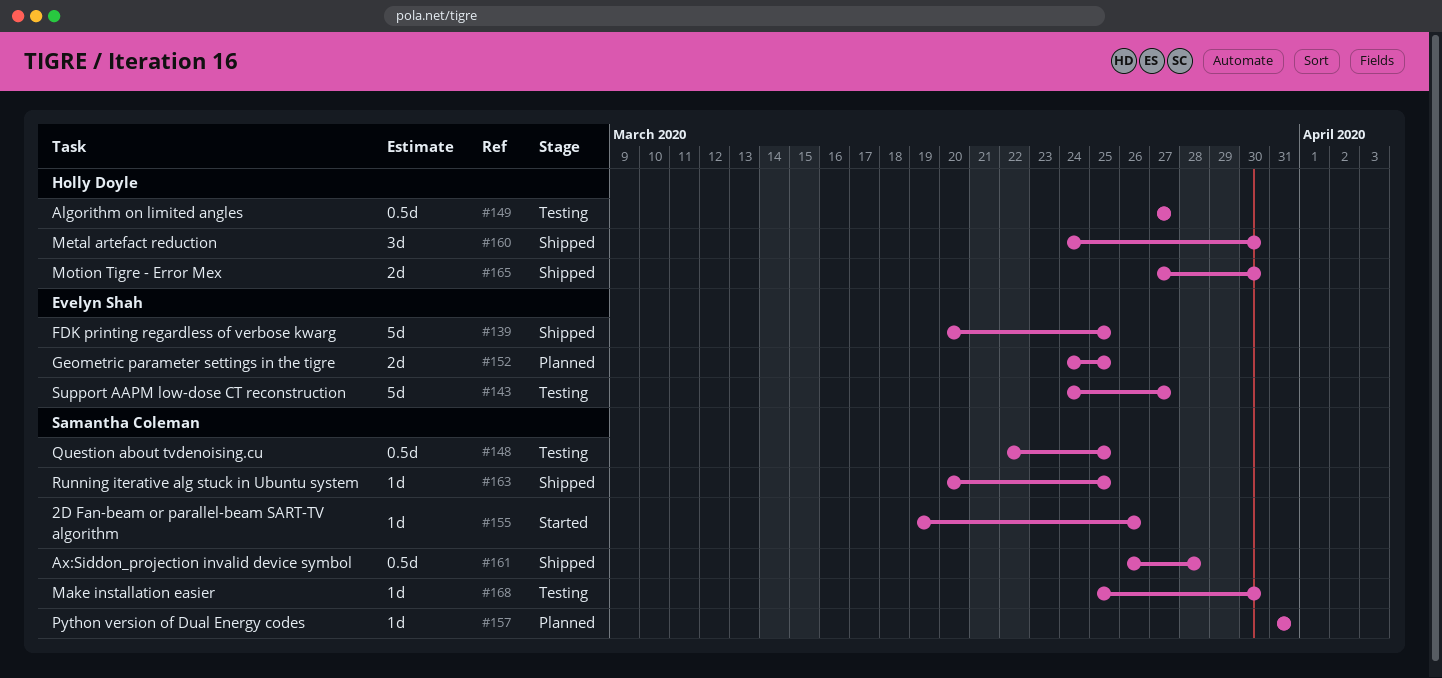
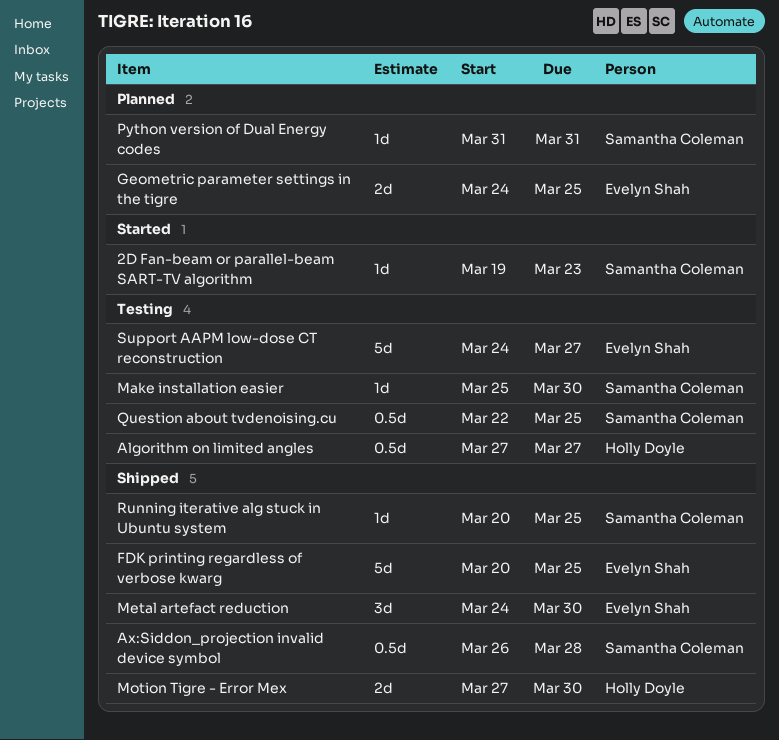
2D Fan-beam or parallel-beam SART-TV algorithm, due: Mar 26 -> Mar 23
Metal artefact reduction, owner: Holly Doyle -> Evelyn Shah

